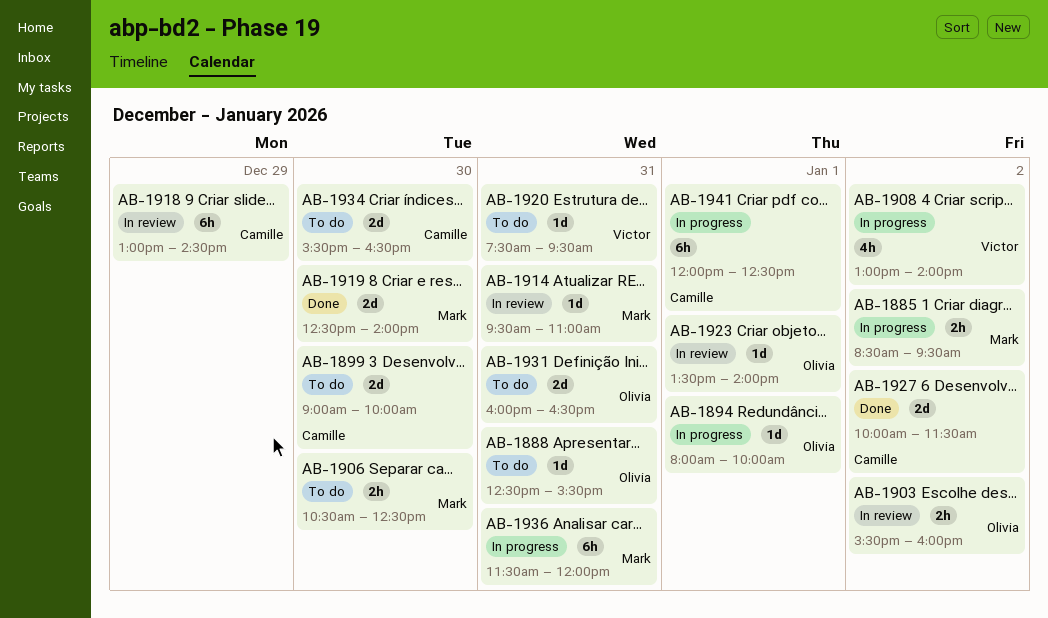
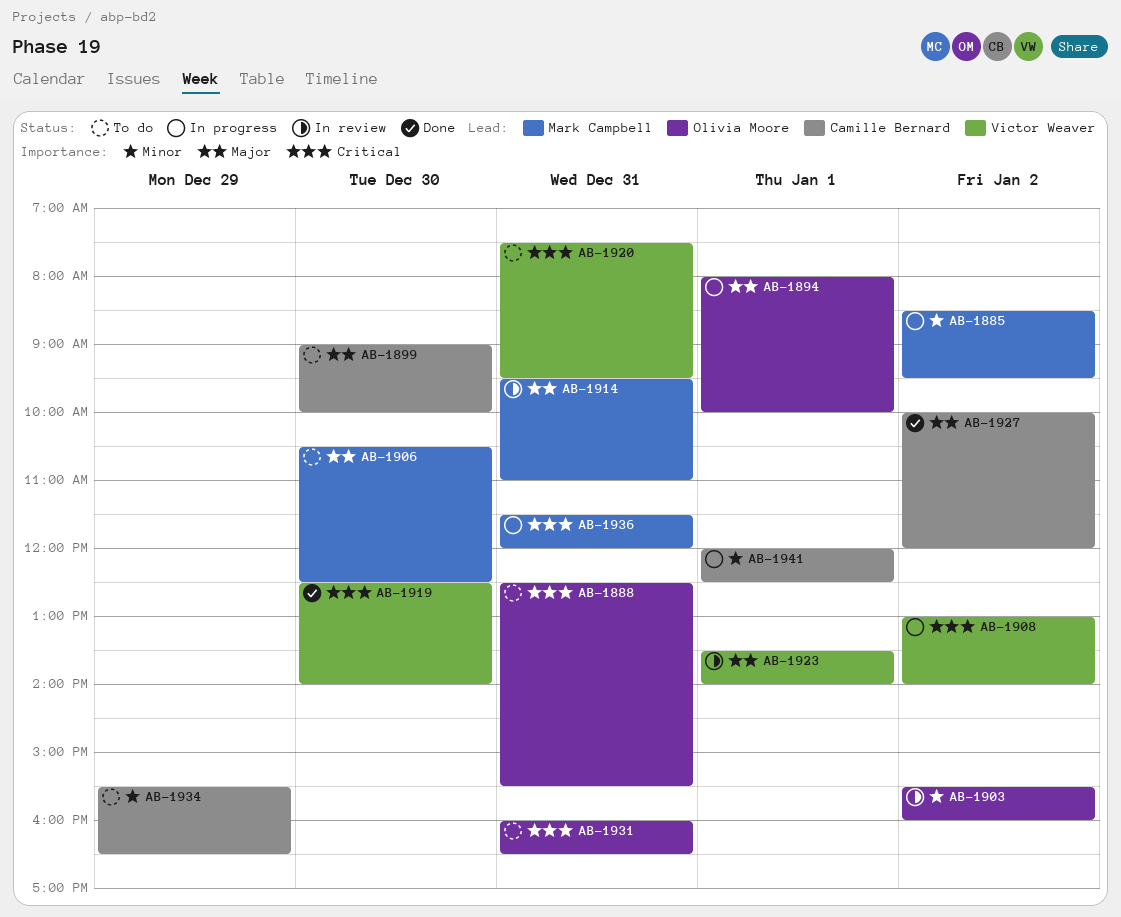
AB-1918: present -> none
AB-1919, owner: Mark Campbell -> Victor Weaver
AB-1923, owner: Olivia Moore -> Victor Weaver
AB-1927, ends: 11:30 -> 12:00
AB-1934, day: Dec 30 -> Dec 29

